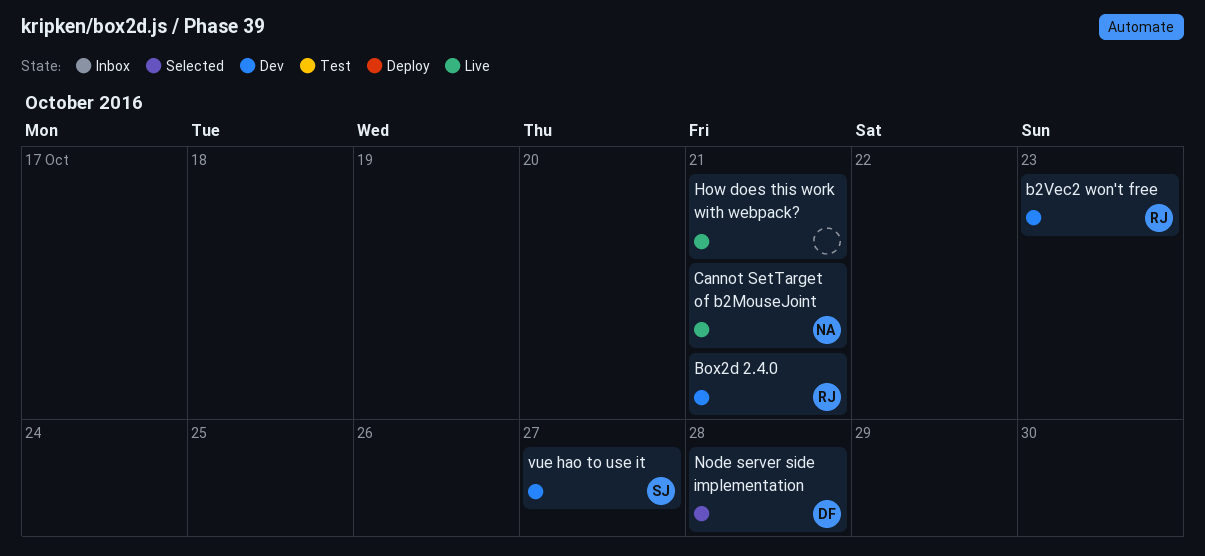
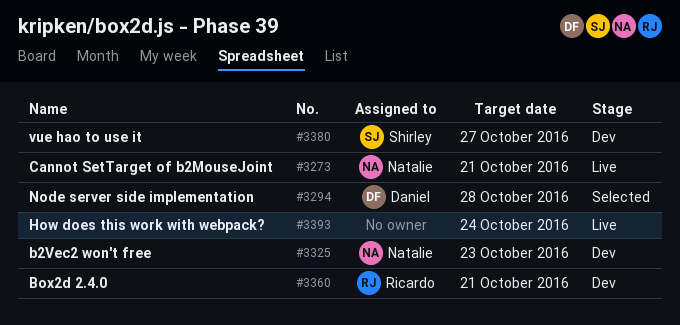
b2Vec2 won't free, owner: Ricardo -> Natalie
How does this work with webpack?, due: Oct 21 -> Oct 24

